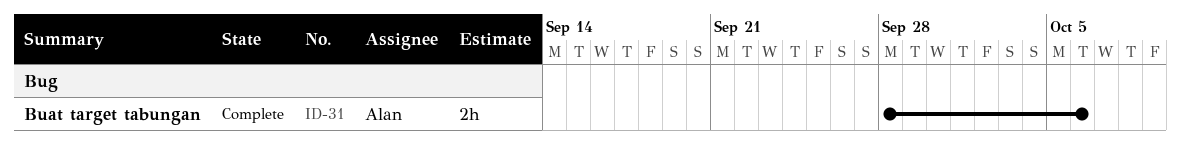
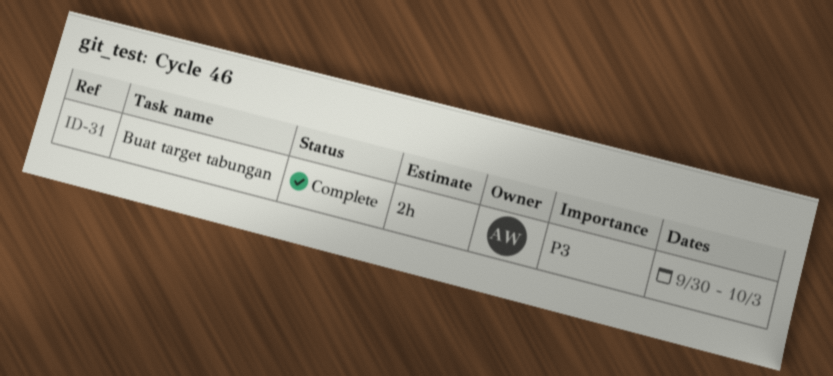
ID-31, start: Sep 28 -> Sep 30
ID-31, due: Oct 6 -> Oct 3

